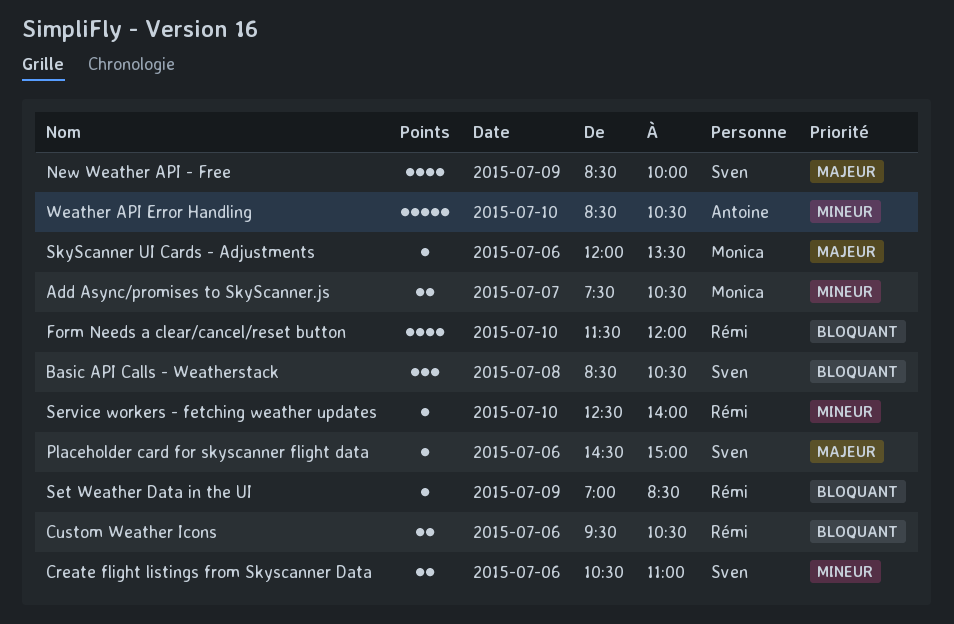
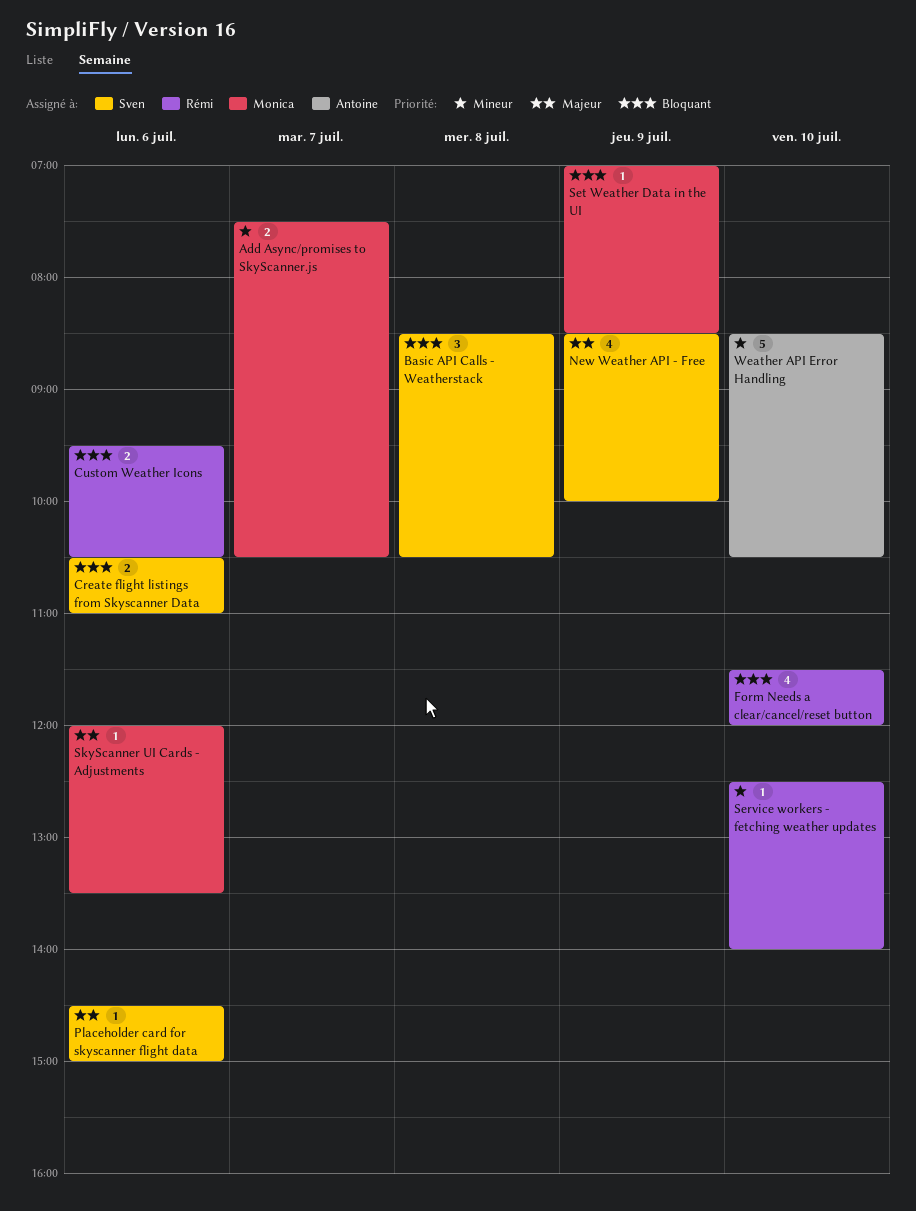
Create flight listings from Skyscanner Data, priority: Mineur -> Bloquant
Set Weather Data in the UI, owner: Rémi -> Monica

